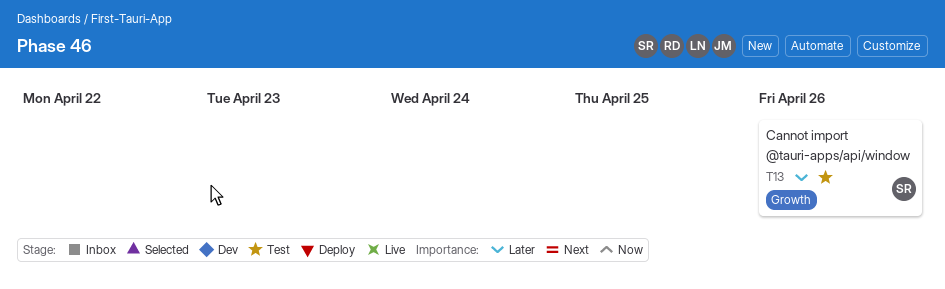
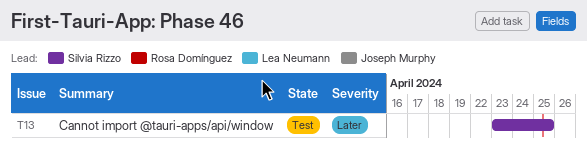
T13, due: Apr 26 -> Apr 25

